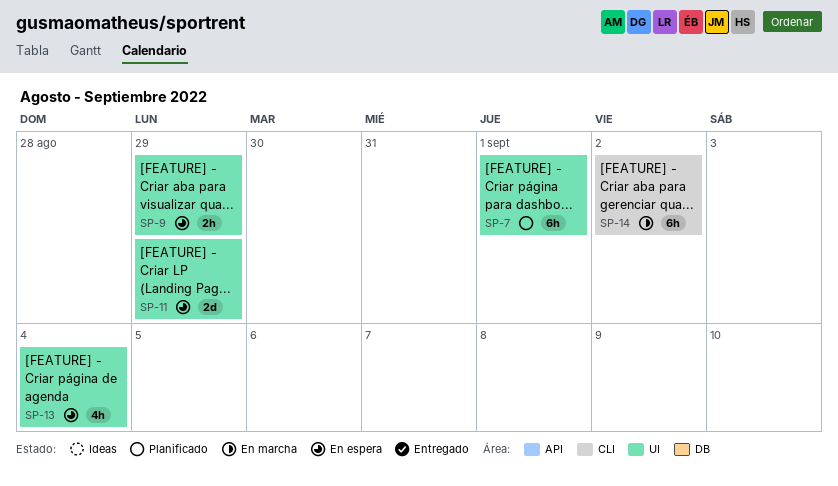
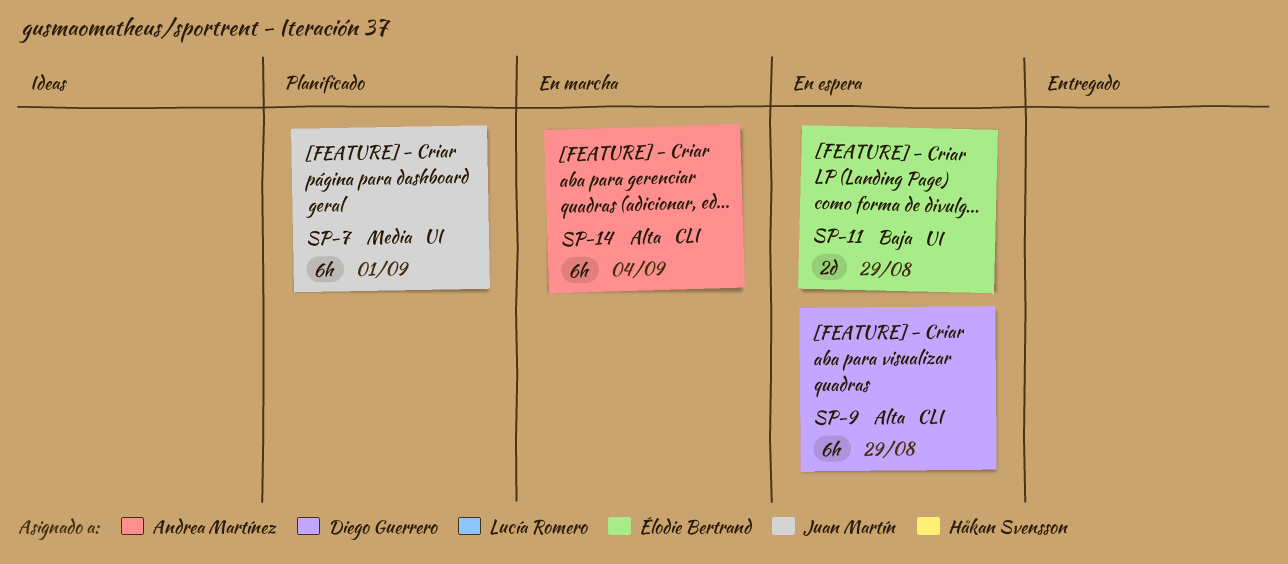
SP-9, label: UI -> CLI
SP-9, estimate: 2h -> 6h
SP-13: present -> none
SP-14, due: Sep 2 -> Sep 4

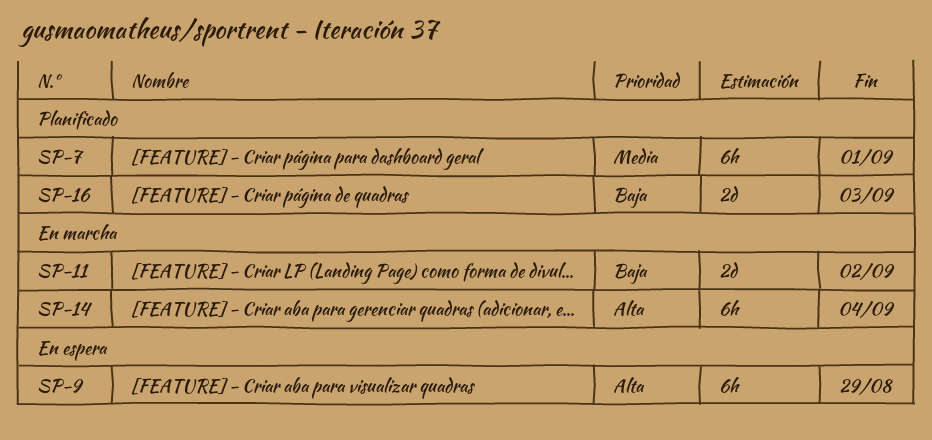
SP-11, status: En espera -> En marcha
SP-11, due: Aug 29 -> Sep 2
SP-16: none -> present

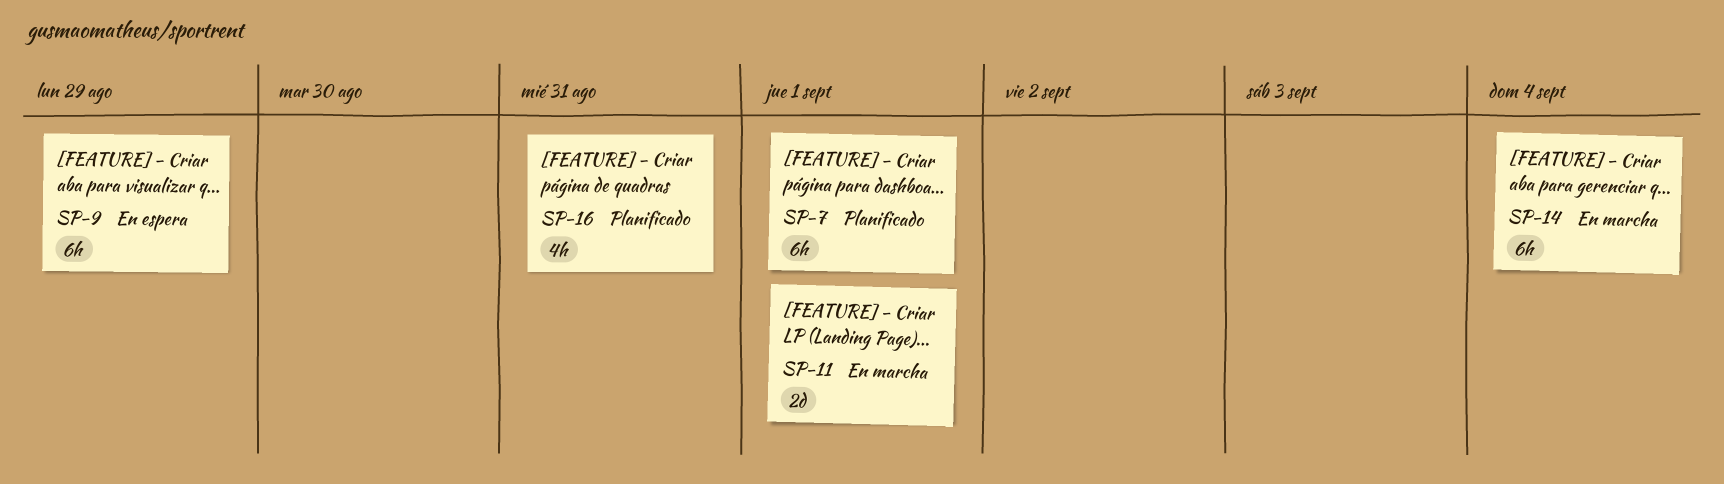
SP-11, due: Sep 2 -> Sep 1
SP-16, estimate: 2d -> 4h
SP-16, due: Sep 3 -> Aug 31

